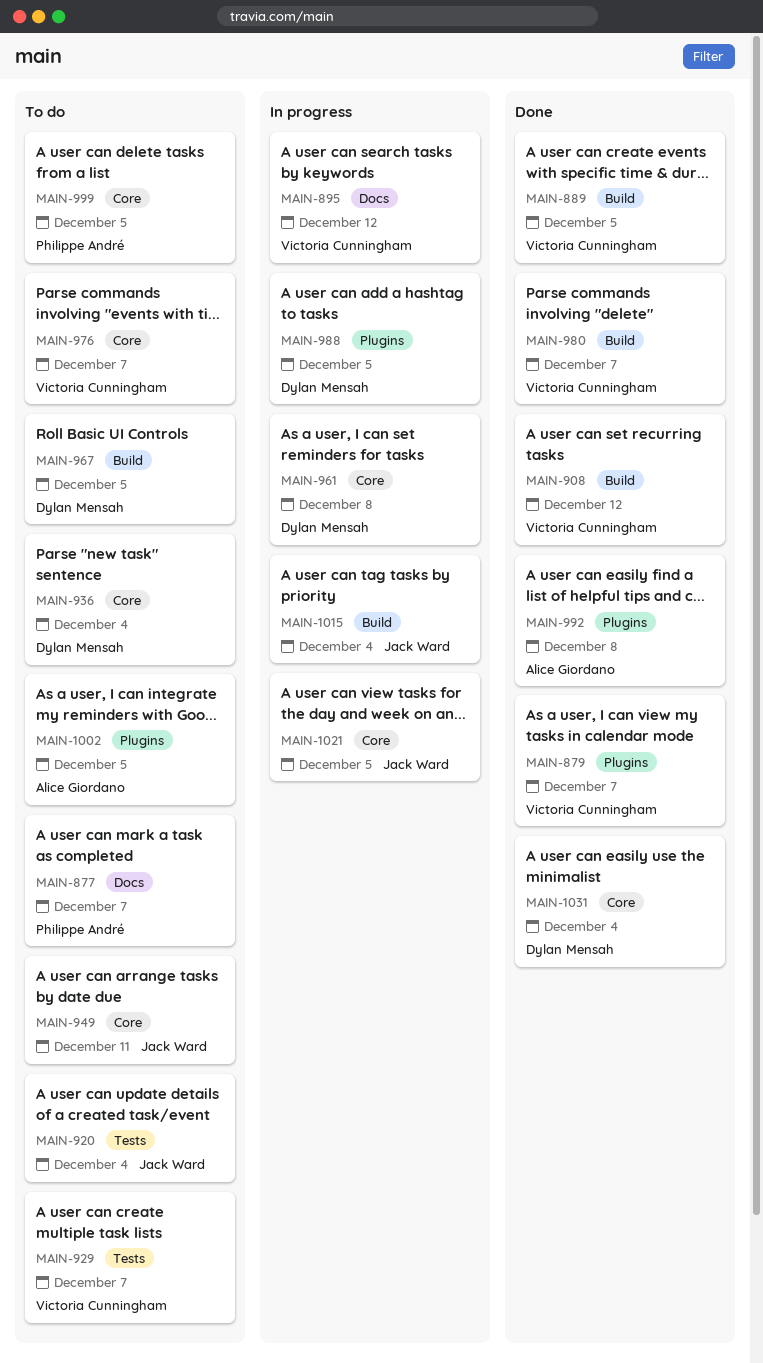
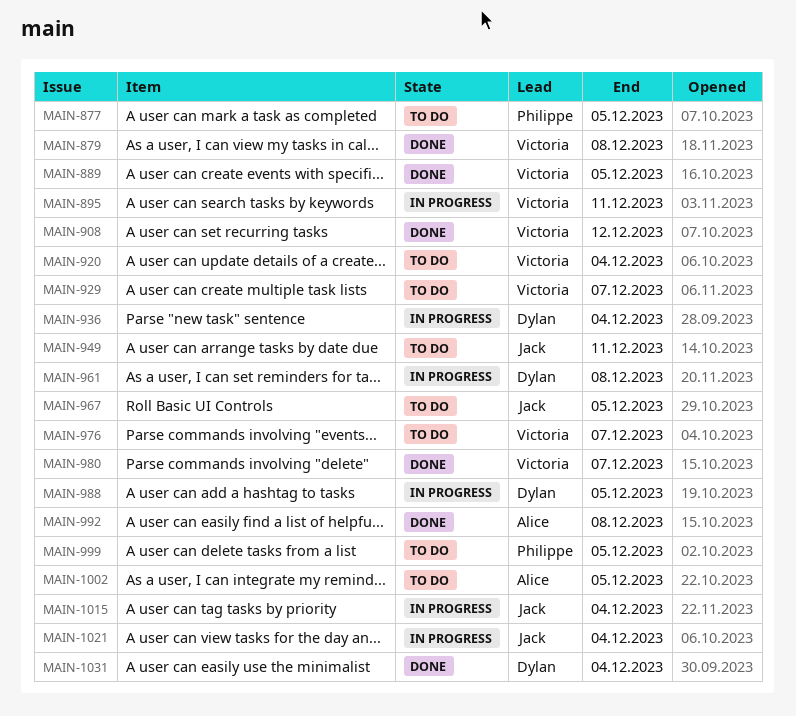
MAIN-877, due: Dec 7 -> Dec 5
MAIN-879, due: Dec 7 -> Dec 8
MAIN-895, due: Dec 12 -> Dec 11
MAIN-920, owner: Jack Ward -> Victoria Cunningham
MAIN-936, status: To do -> In progress
MAIN-967, owner: Dylan Mensah -> Jack Ward
MAIN-1021, due: Dec 5 -> Dec 4

